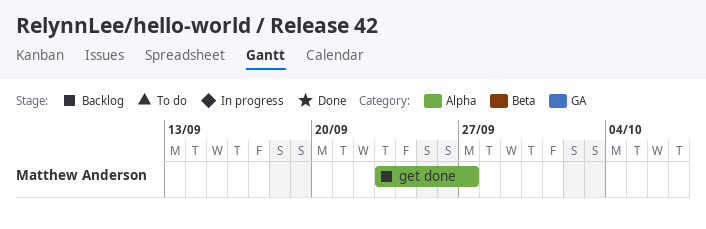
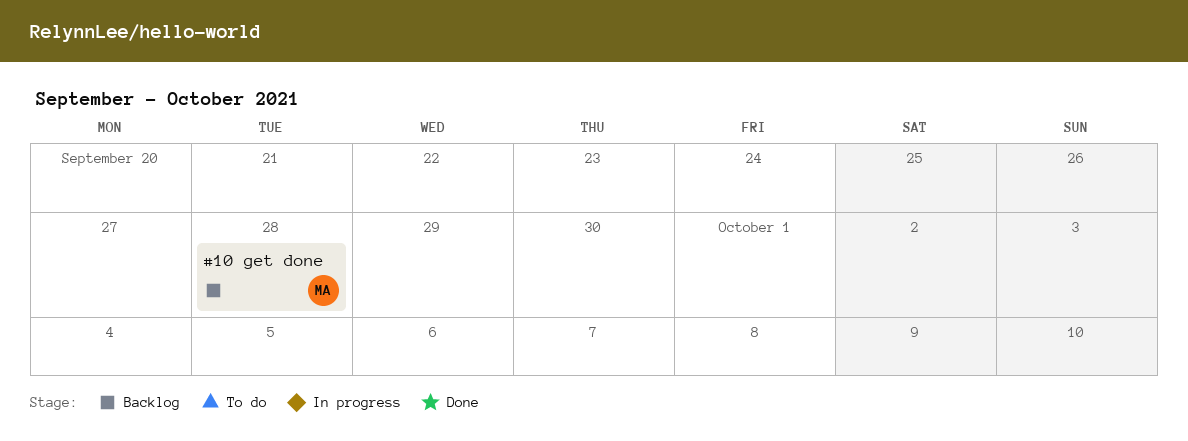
get done, due: Sep 27 -> Sep 28

